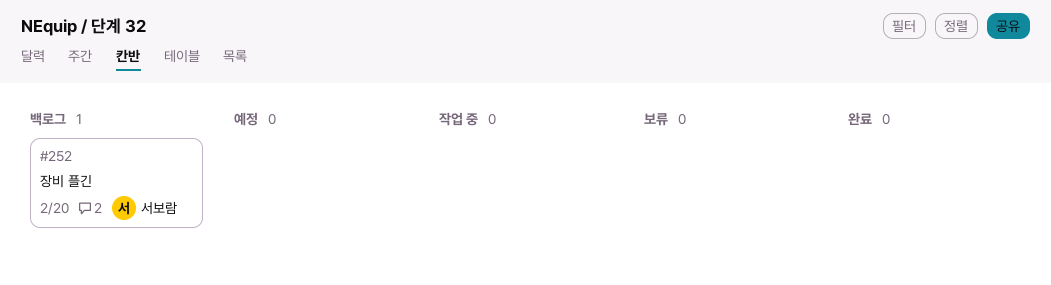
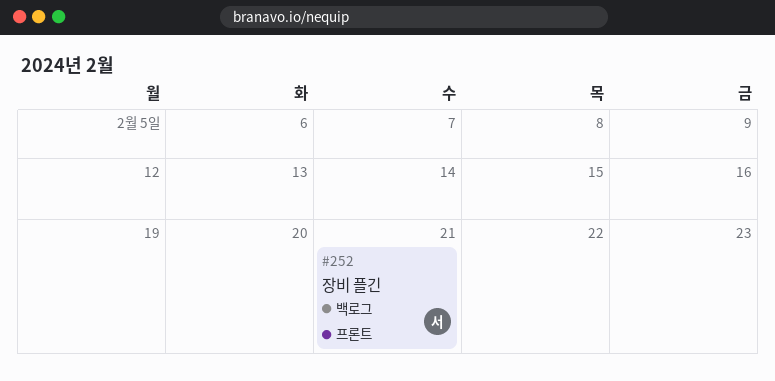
#252, due: Feb 20 -> Feb 21

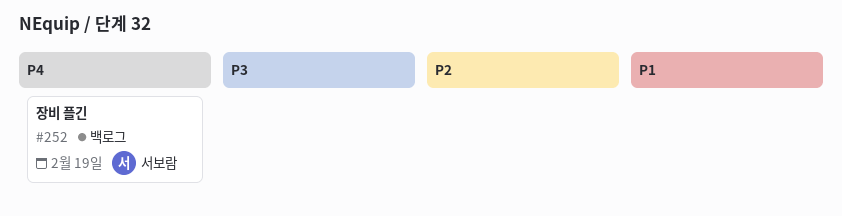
#252, due: Feb 21 -> Feb 19

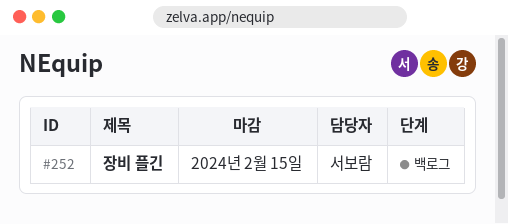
#252, due: Feb 19 -> Feb 15

